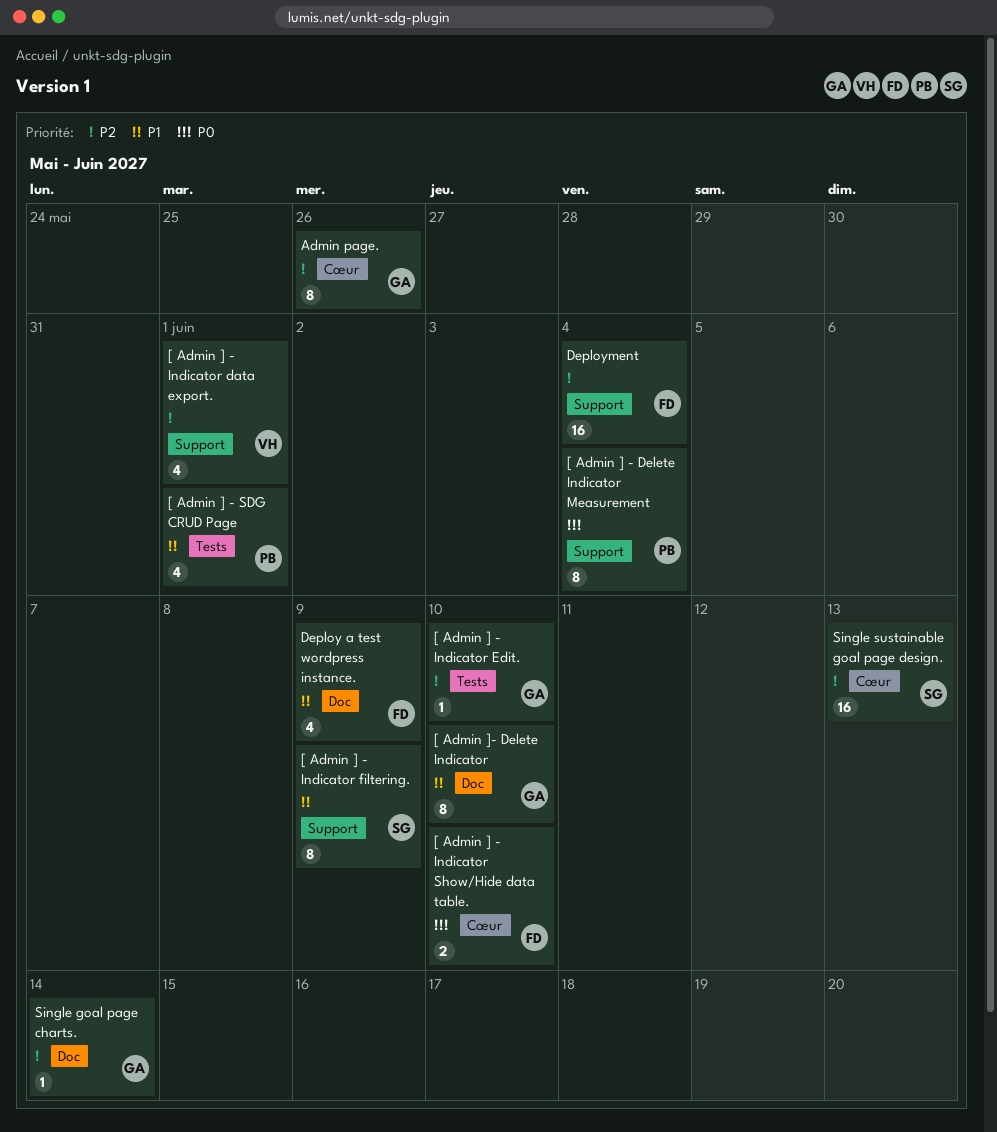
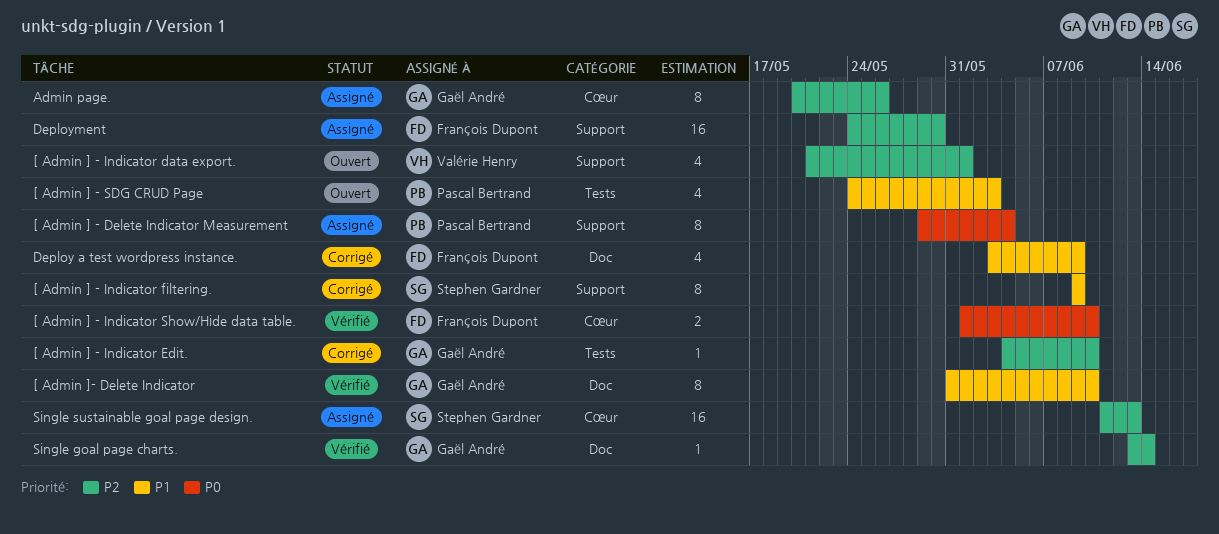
[ Admin ] - SDG CRUD Page, due: Jun 1 -> Jun 3
Deployment, due: Jun 4 -> May 30

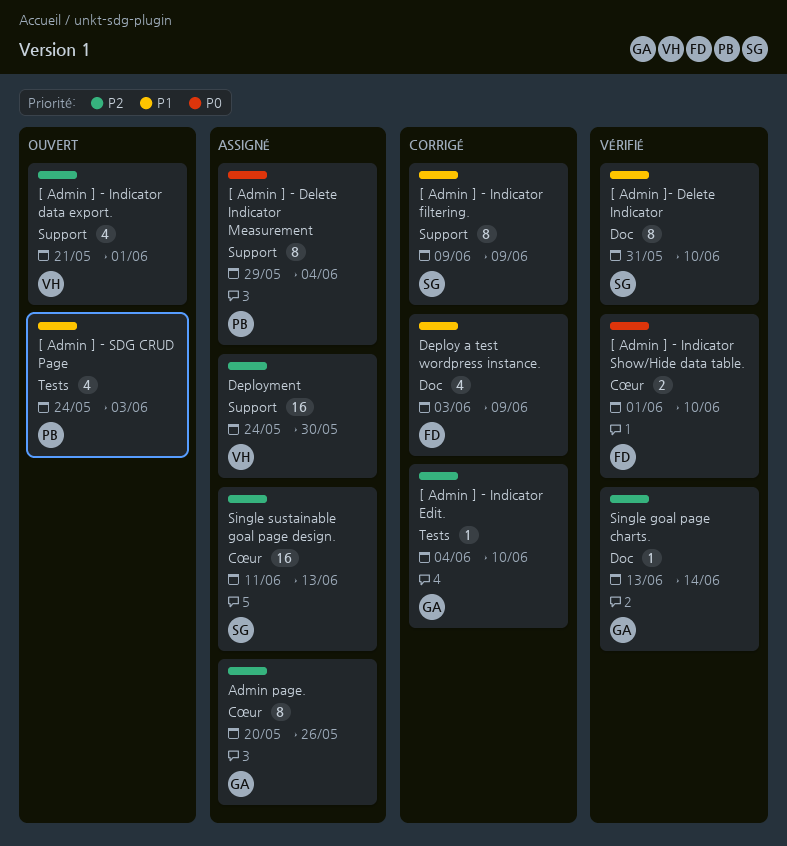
[ Admin ]- Delete Indicator, owner: Gaël André -> Stephen Gardner
Deployment, owner: François Dupont -> Valérie Henry

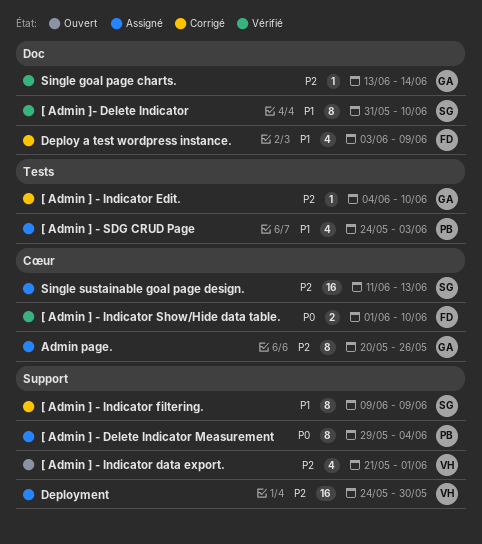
[ Admin ] - SDG CRUD Page, status: Ouvert -> Assigné

